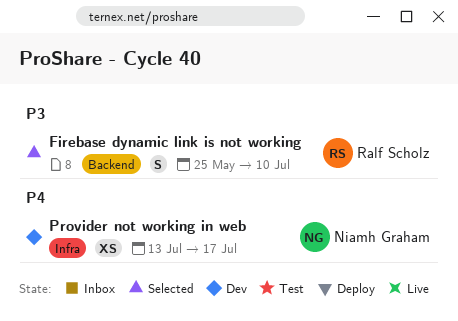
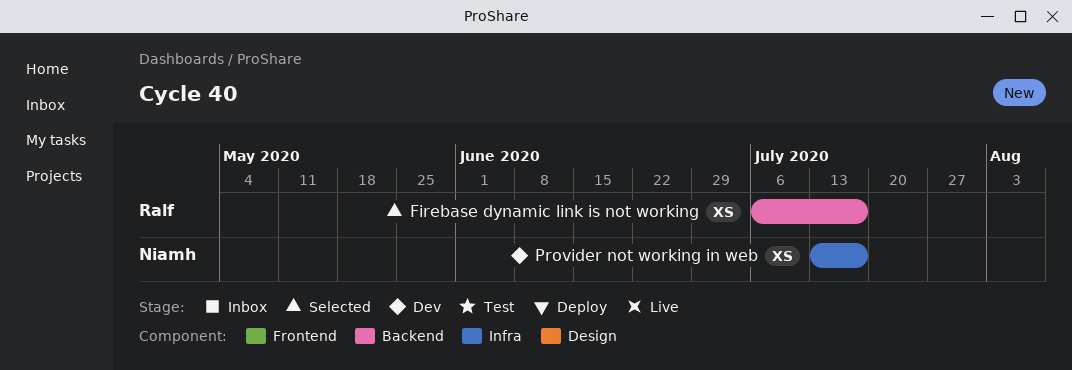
Firebase dynamic link is not working, estimate: S -> XS
Firebase dynamic link is not working, start: May 25 -> Jul 6
Firebase dynamic link is not working, due: Jul 10 -> Jul 17

